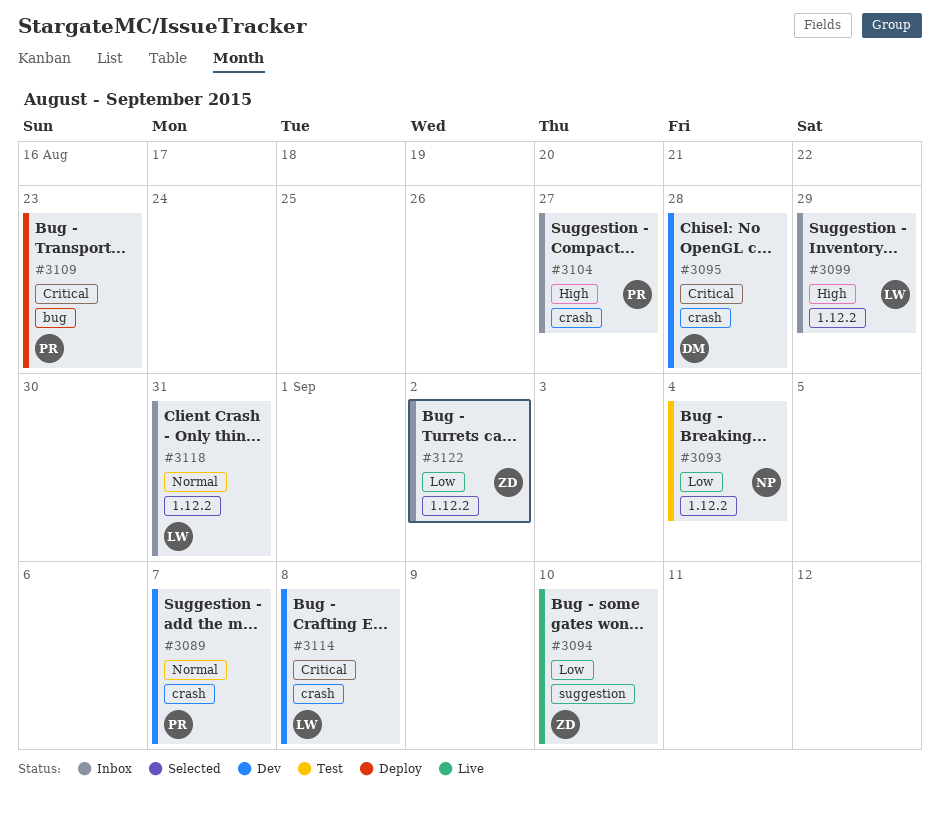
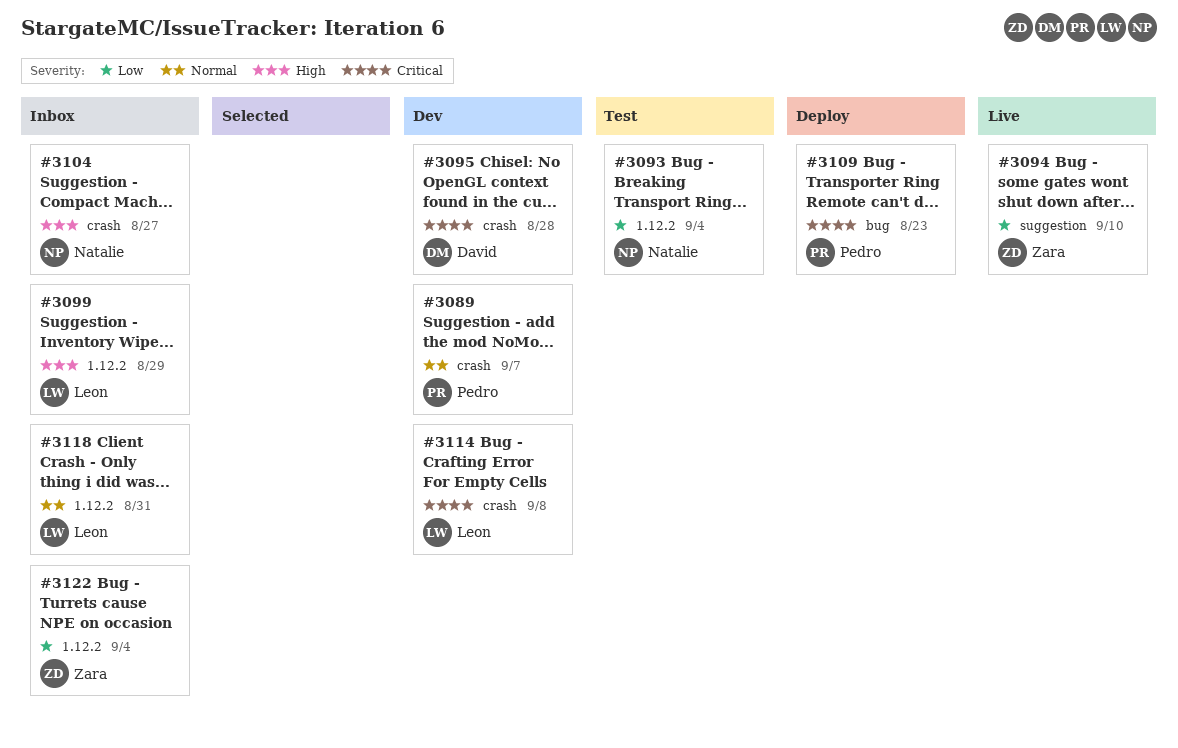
#3104, owner: Pedro -> Natalie
#3122, due: Sep 2 -> Sep 4

